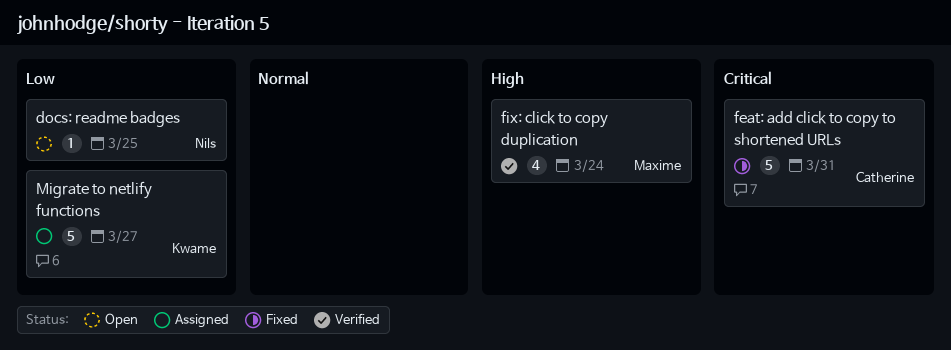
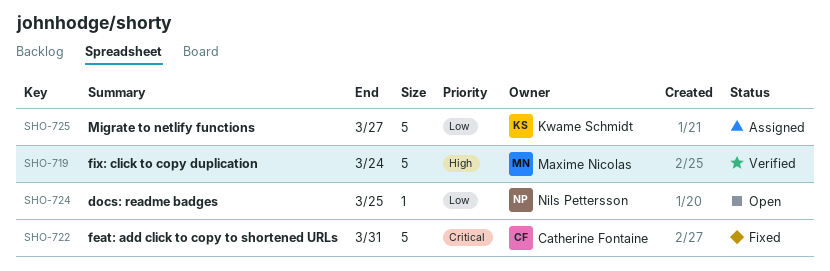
fix: click to copy duplication, estimate: 4 -> 5

